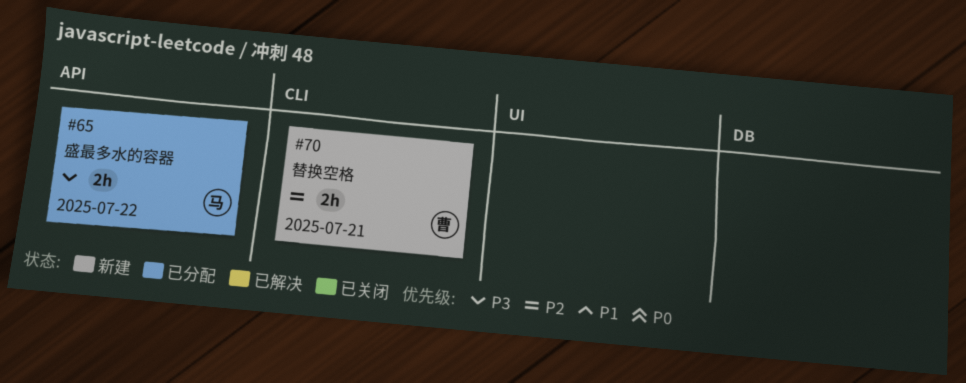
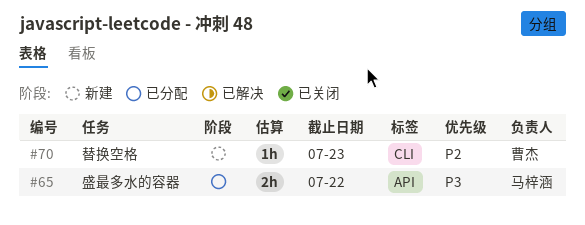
#70, estimate: 2h -> 1h
#70, due: Jul 21 -> Jul 23

